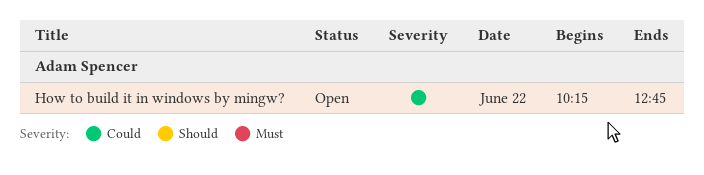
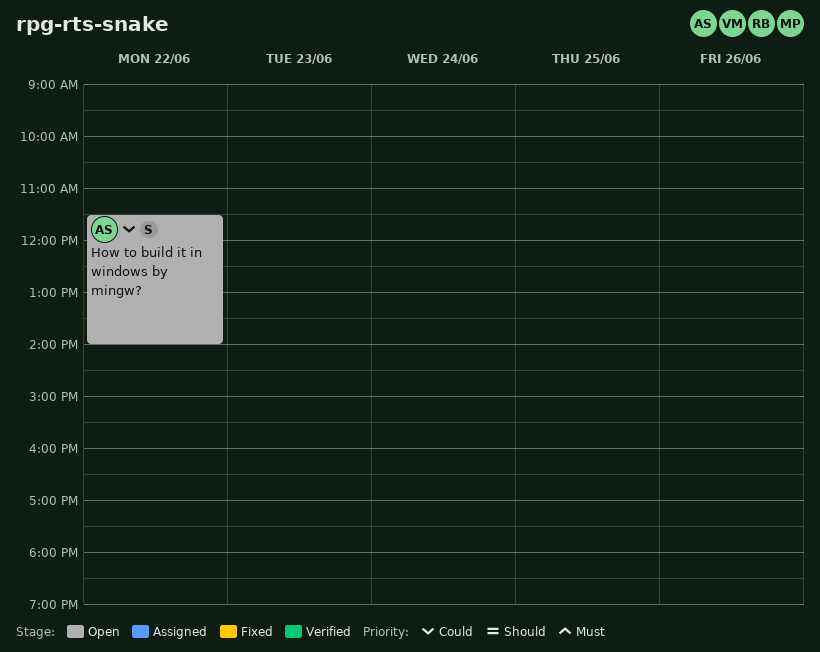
How to build it in windows by mingw?, begins: 10:15 -> 11:30
How to build it in windows by mingw?, ends: 12:45 -> 14:00

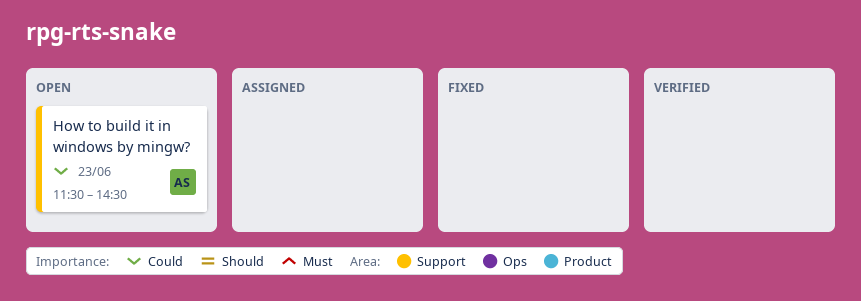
How to build it in windows by mingw?, day: Jun 22 -> Jun 23
How to build it in windows by mingw?, ends: 14:00 -> 14:30

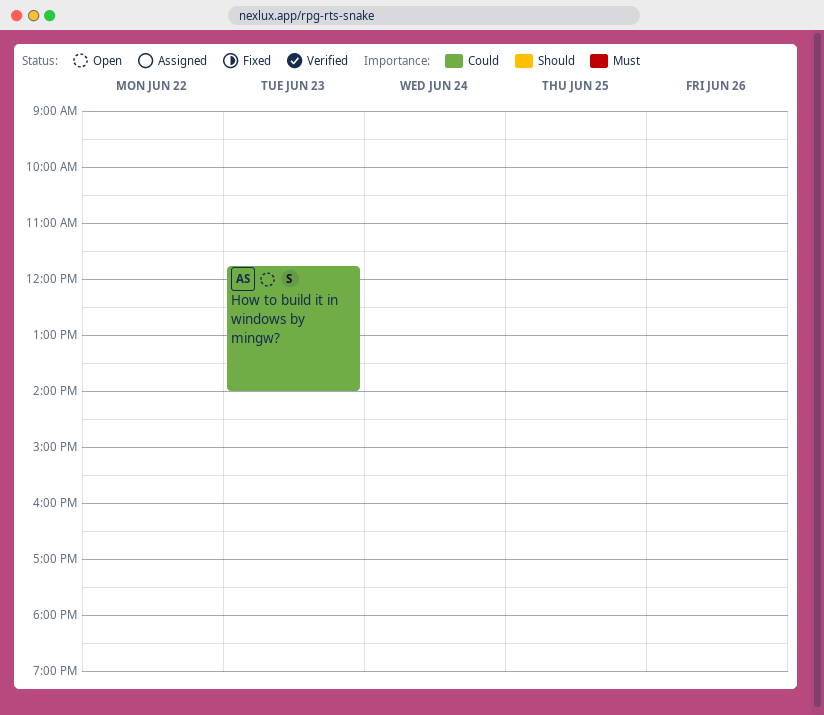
How to build it in windows by mingw?, begins: 11:30 -> 11:45
How to build it in windows by mingw?, ends: 14:30 -> 14:00

